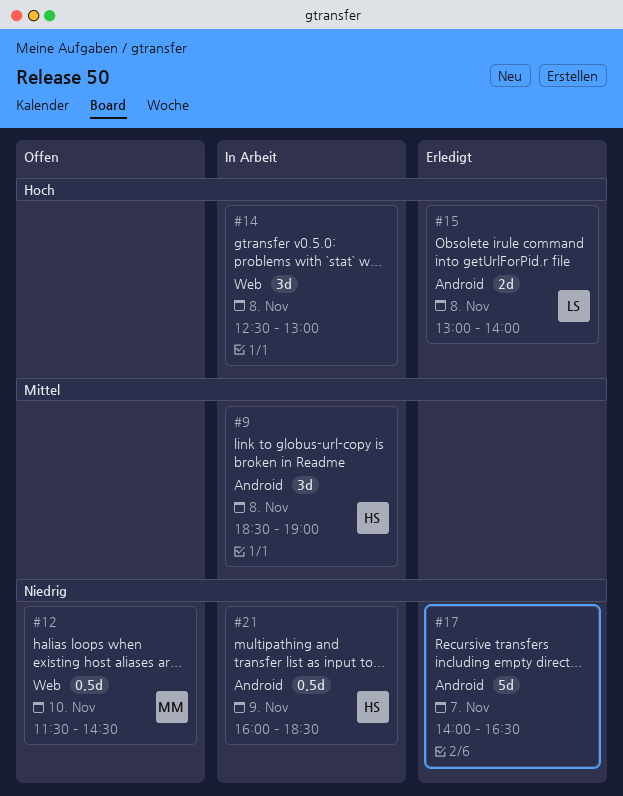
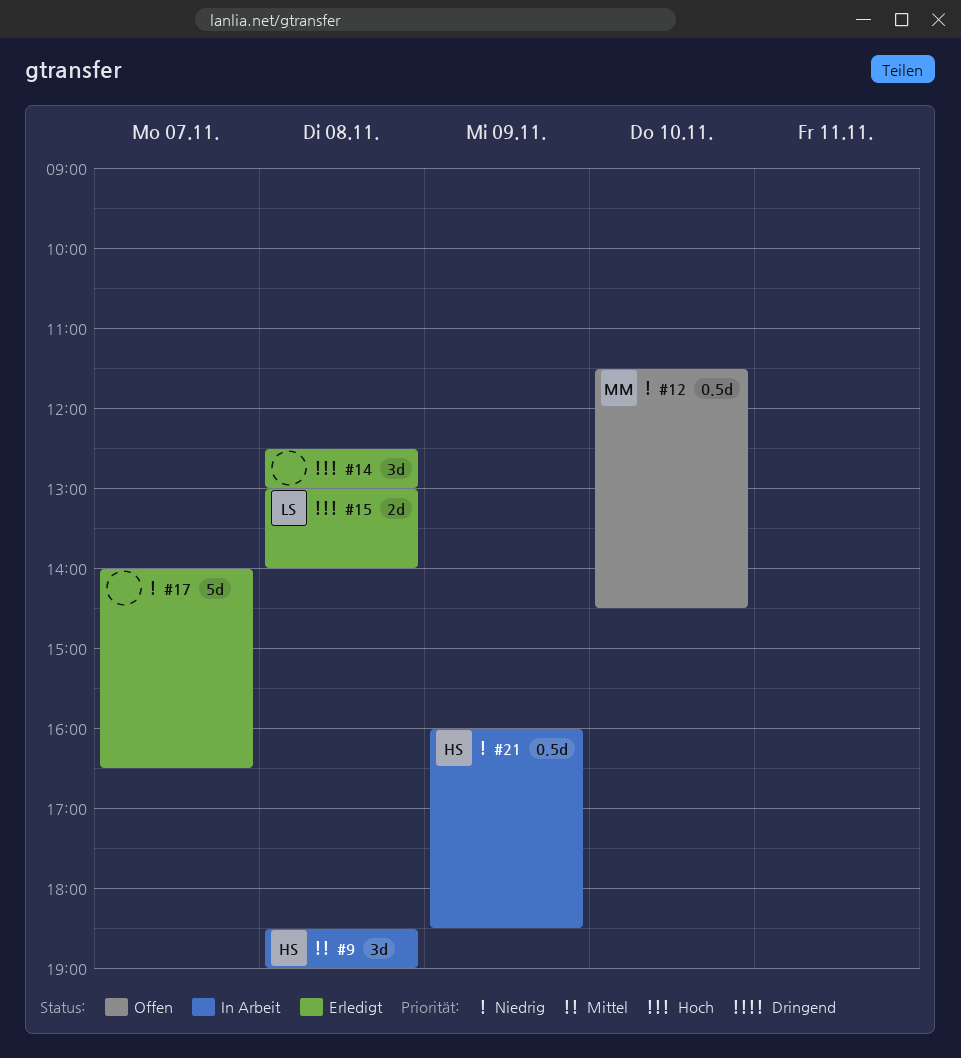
#14, status: In Arbeit -> Erledigt

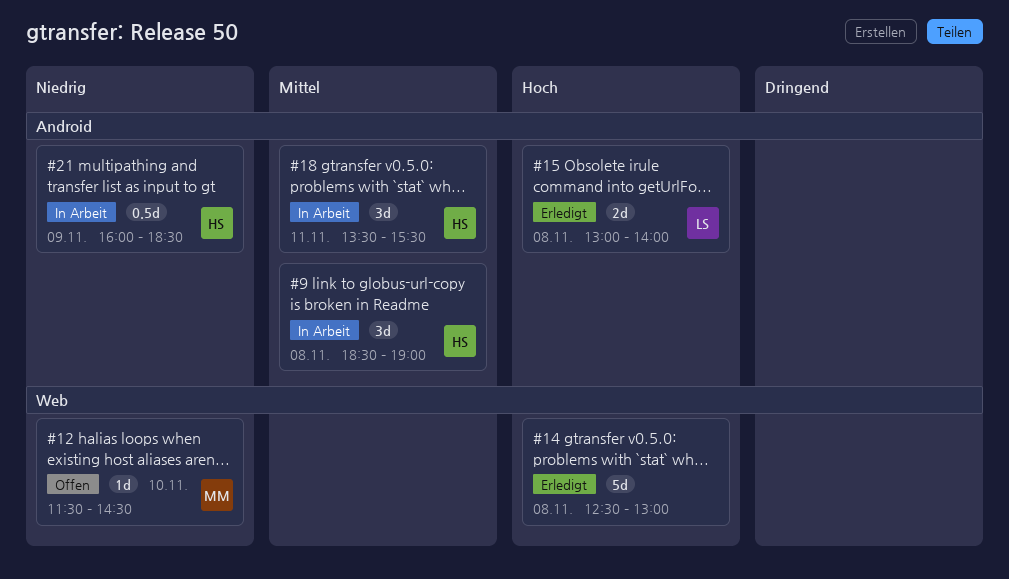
#12, estimate: 0.5d -> 1d
#14, estimate: 3d -> 5d
#17: present -> none
#18: none -> present

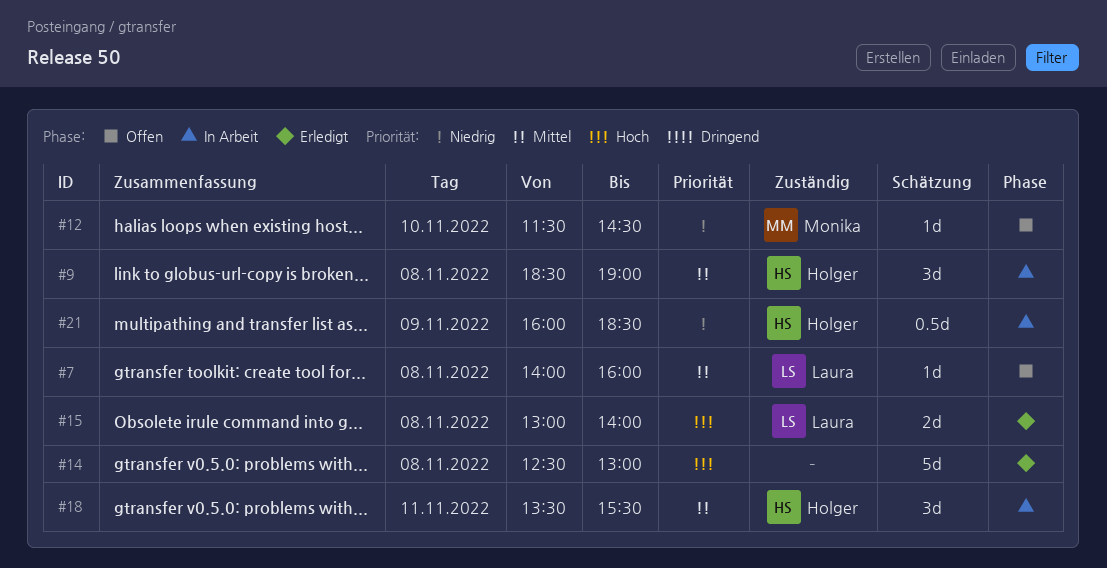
#7: none -> present

